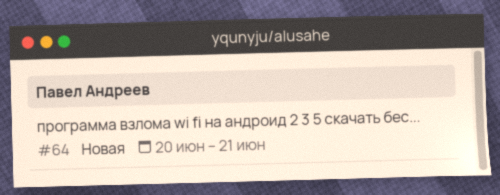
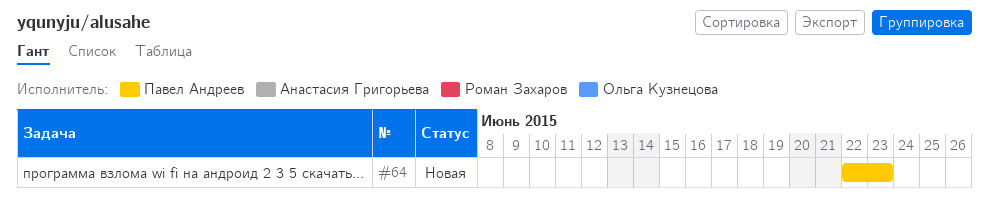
#64, start: Jun 20 -> Jun 22
#64, due: Jun 21 -> Jun 23

